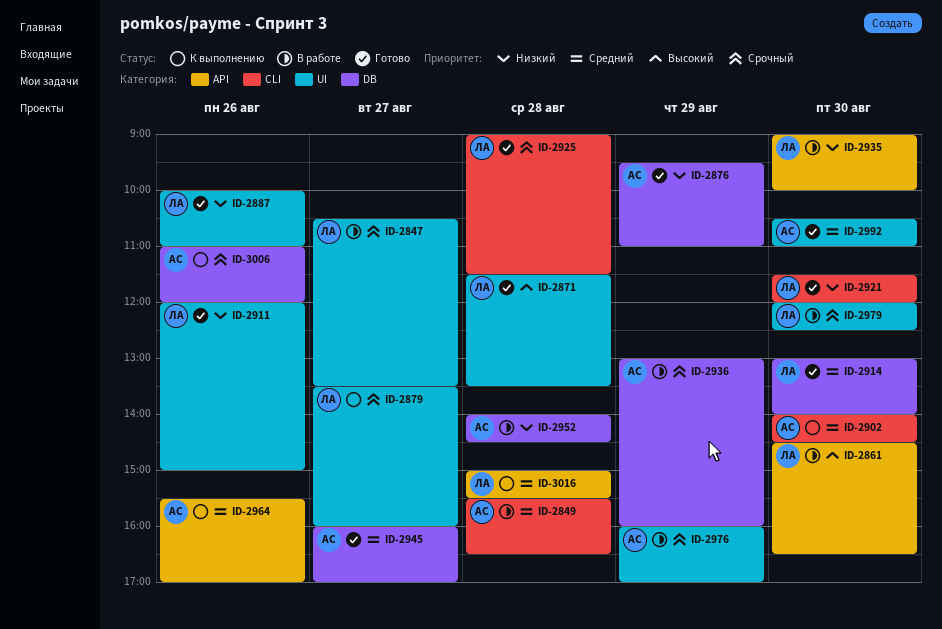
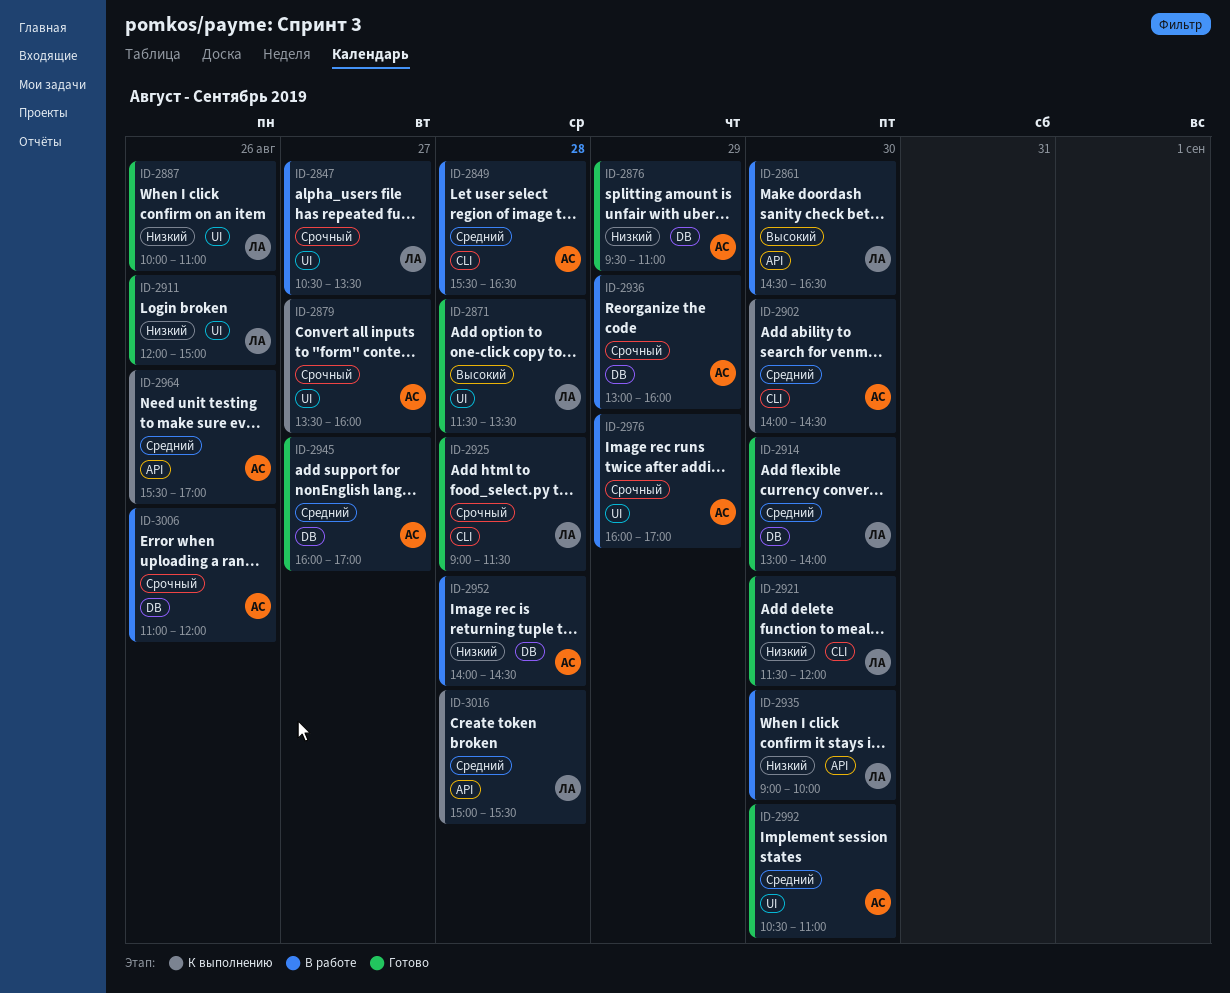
ID-2879, owner: ЛА -> АС
ID-2979: present -> none
ID-3006, status: К выполнению -> В работе

